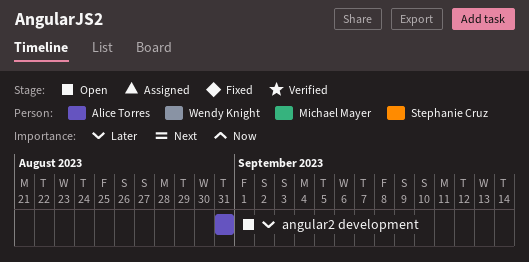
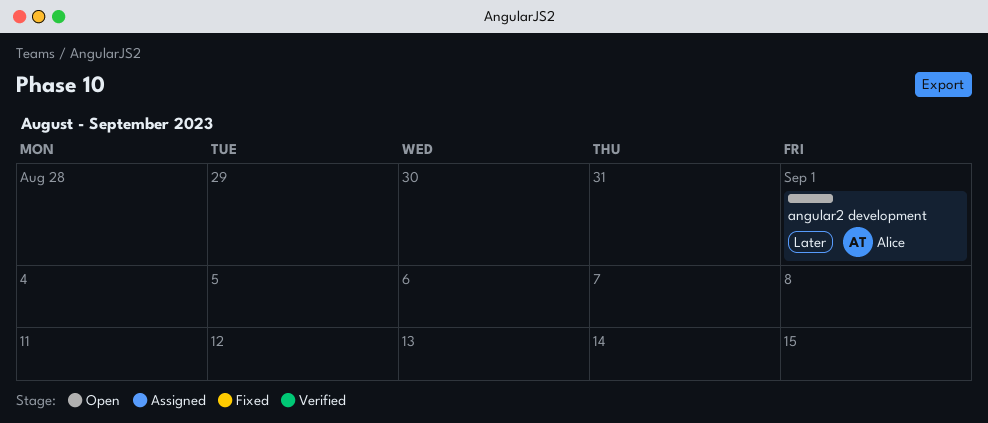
angular2 development, due: Aug 31 -> Sep 1

